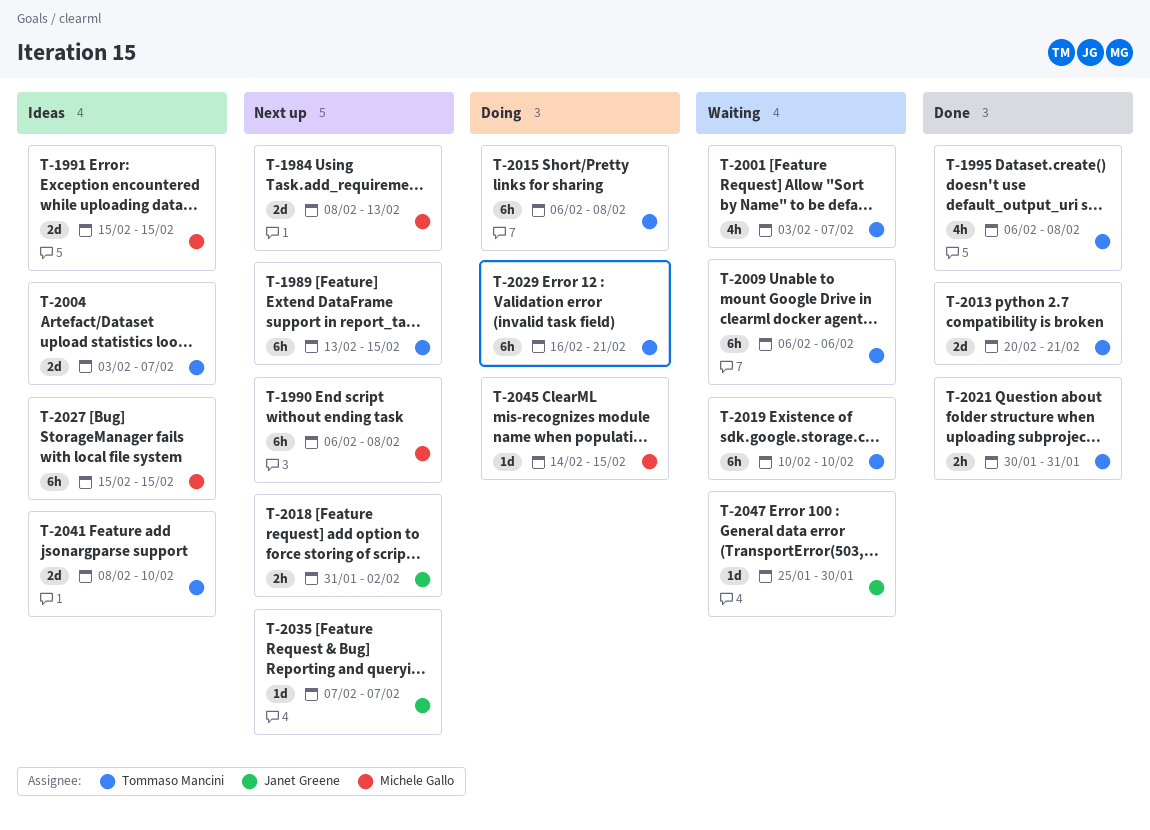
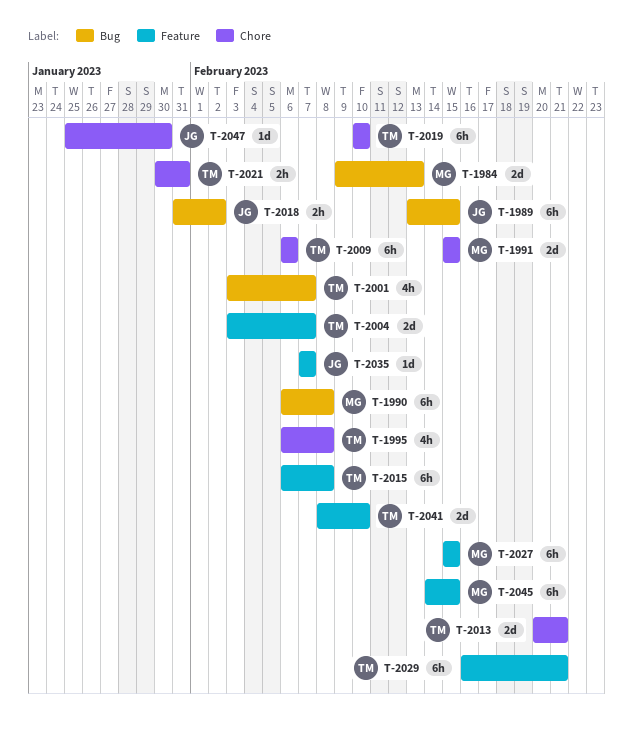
T-1984, start: Feb 8 -> Feb 9
T-1989, owner: Tommaso Mancini -> Janet Greene
T-2045, estimate: 1d -> 6h

